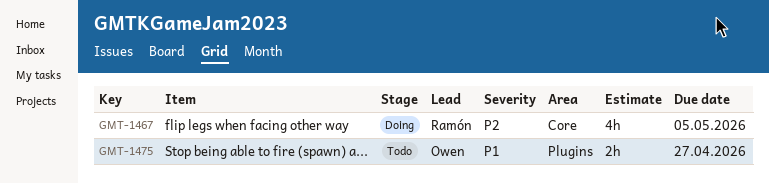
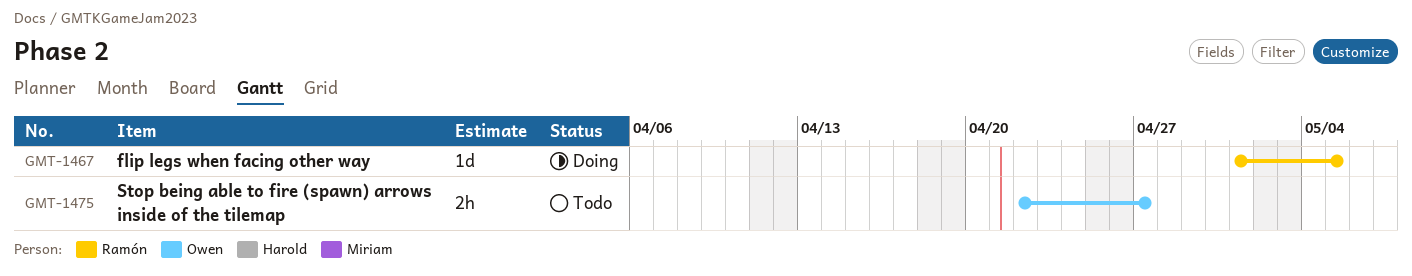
GMT-1467, estimate: 4h -> 1d

